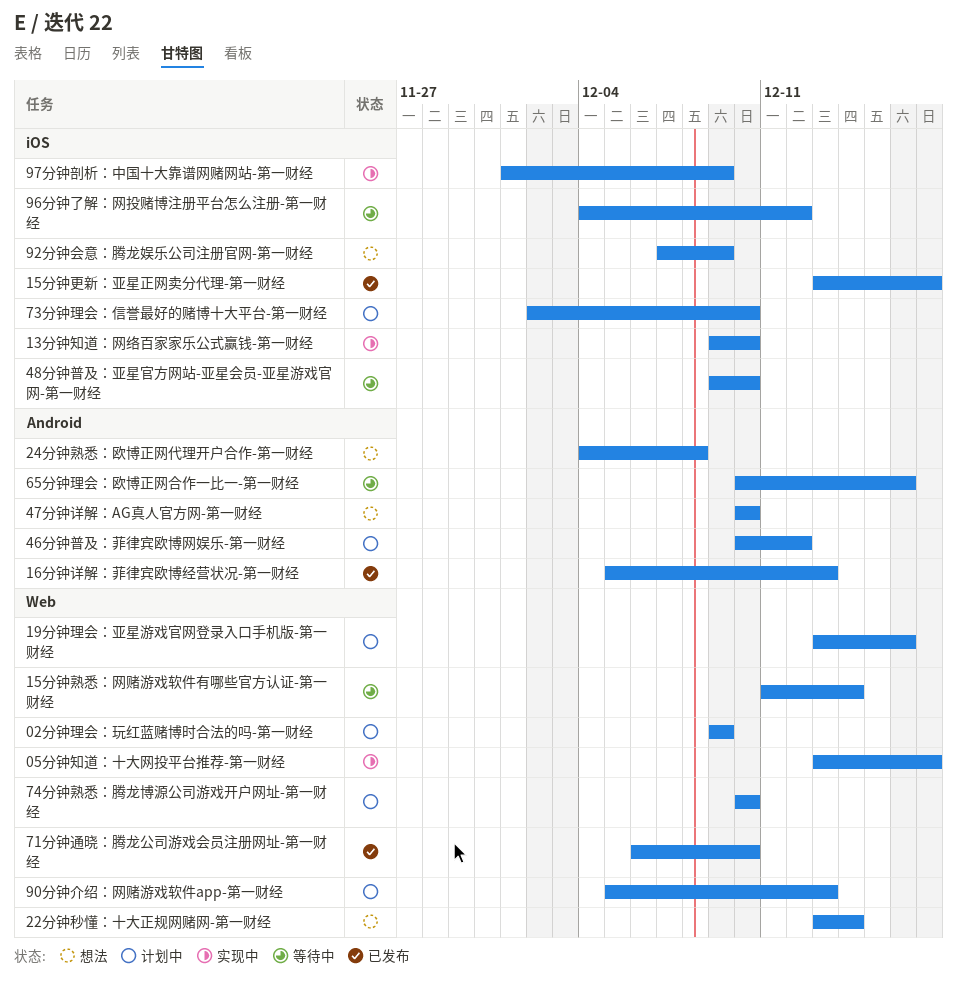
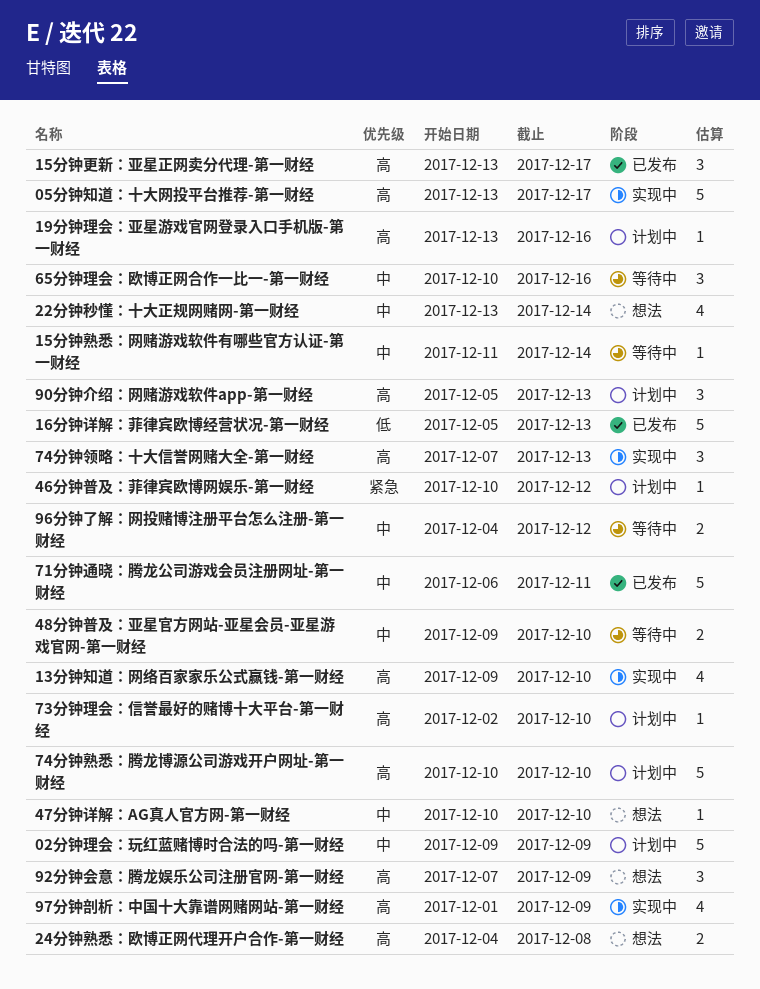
71分钟通晓：腾龙公司游戏会员注册网址-第一财经, due: Dec 10 -> Dec 11
74分钟领略：十大信誉网赌大全-第一财经: none -> present

